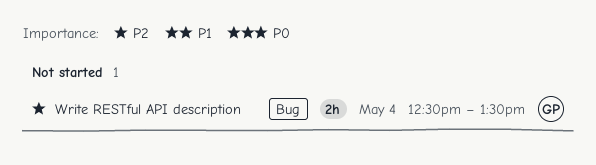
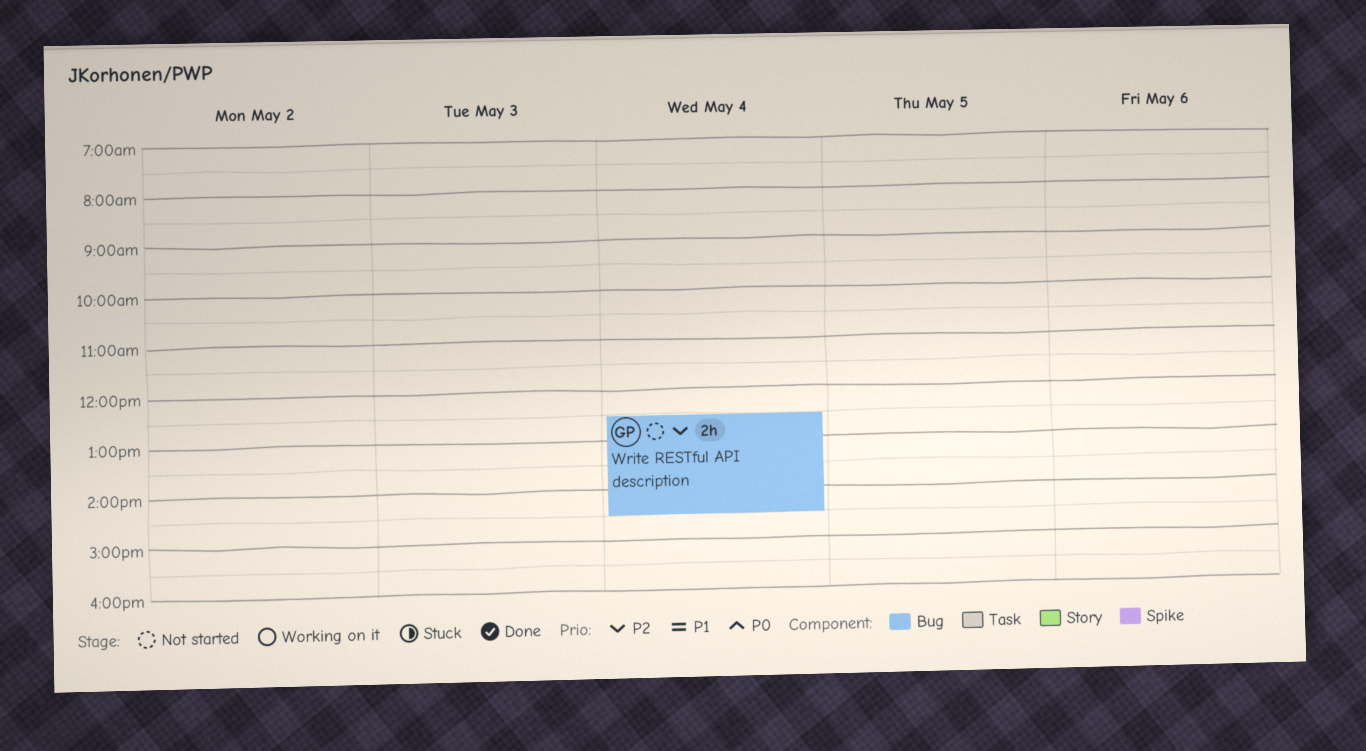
Write RESTful API description, ends: 13:30 -> 14:30

